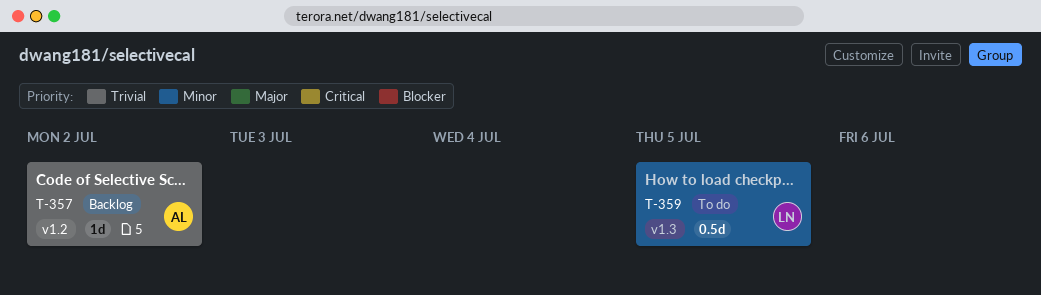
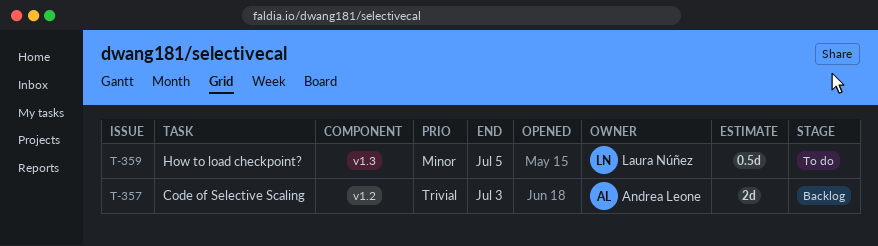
T-357, estimate: 1d -> 2d
T-357, due: Jul 2 -> Jul 3

